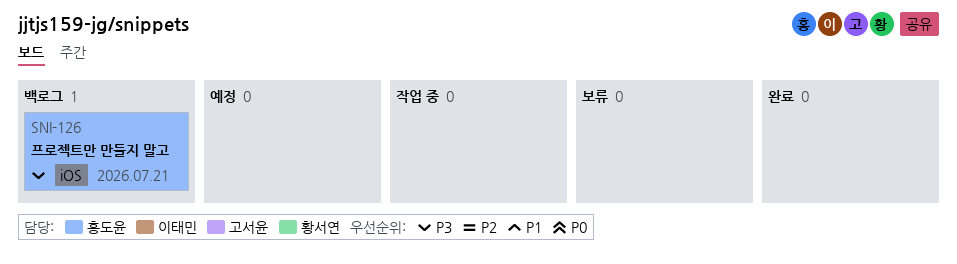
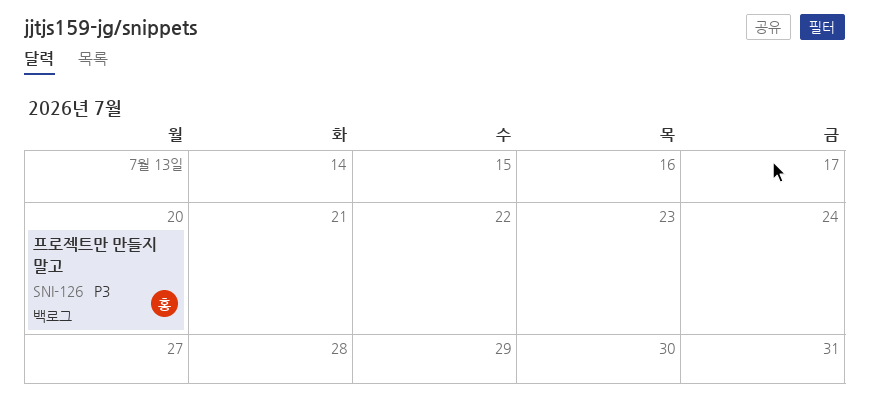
SNI-126, due: Jul 21 -> Jul 20

